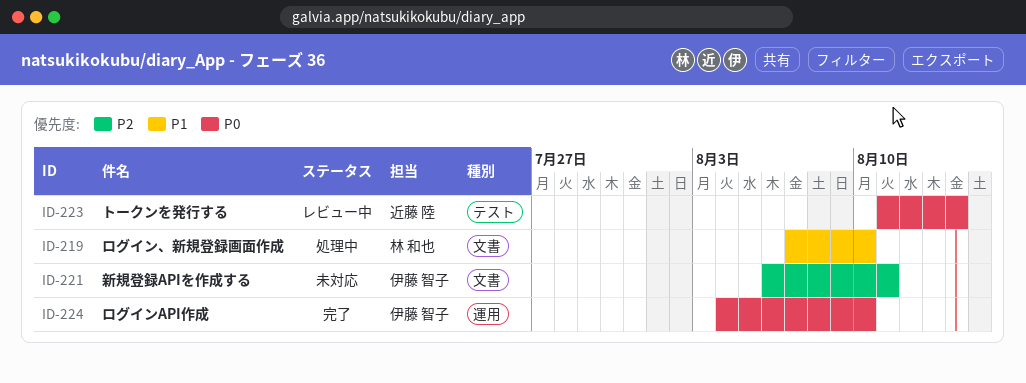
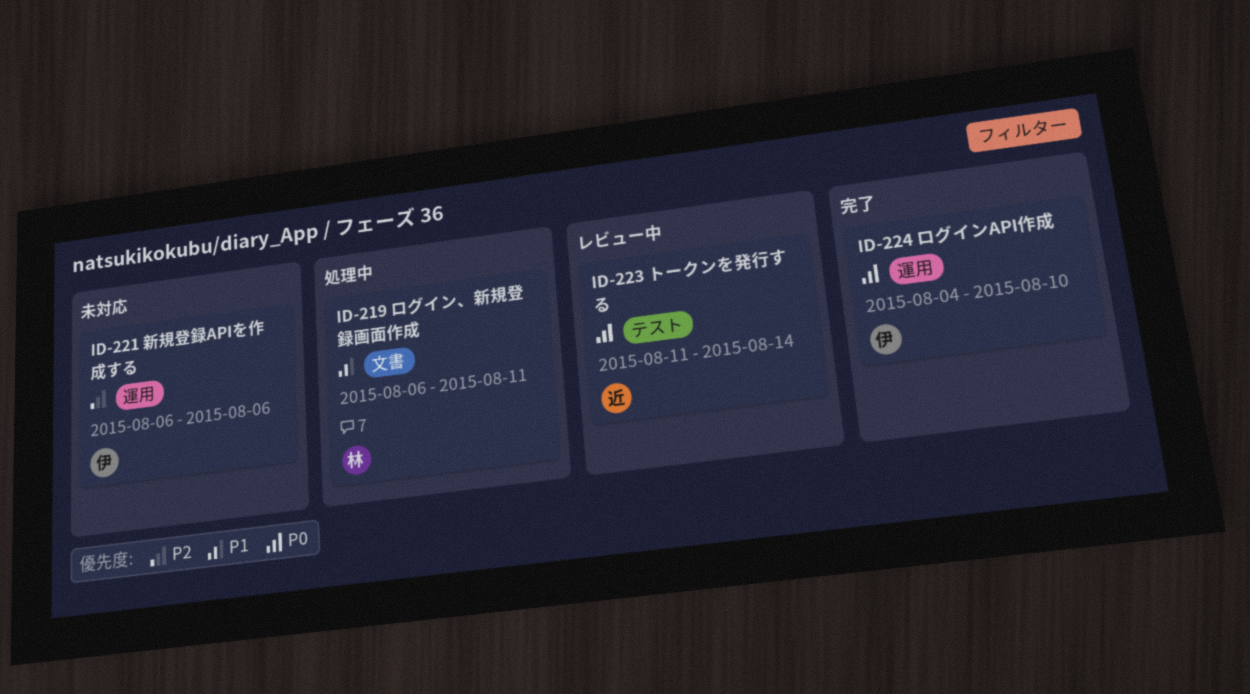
ID-219, start: Aug 7 -> Aug 6
ID-219, due: Aug 10 -> Aug 11
ID-221, label: 文書 -> 運用
ID-221, due: Aug 11 -> Aug 6

